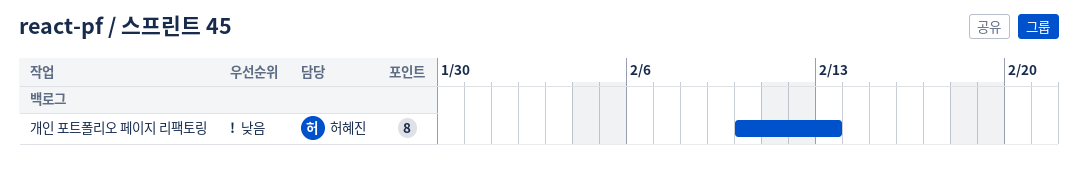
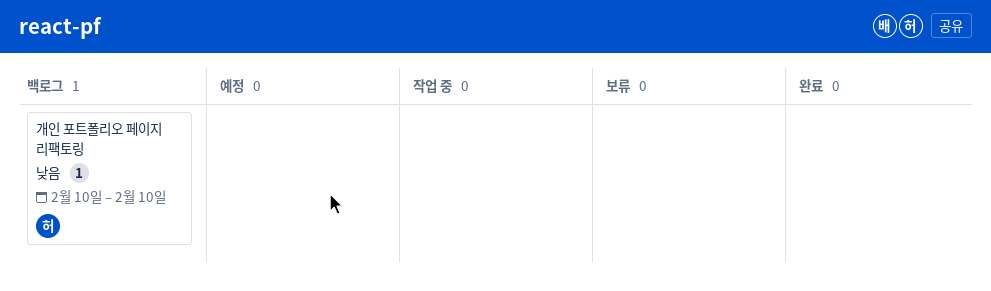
개인 포트폴리오 페이지 리팩토링, estimate: 8 -> 1
개인 포트폴리오 페이지 리팩토링, due: Feb 13 -> Feb 10

